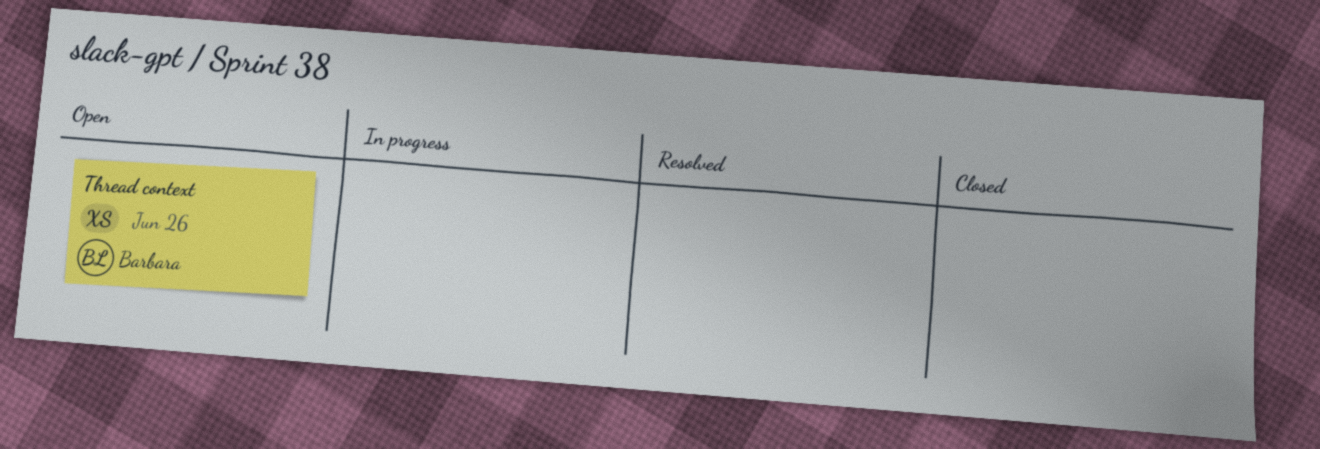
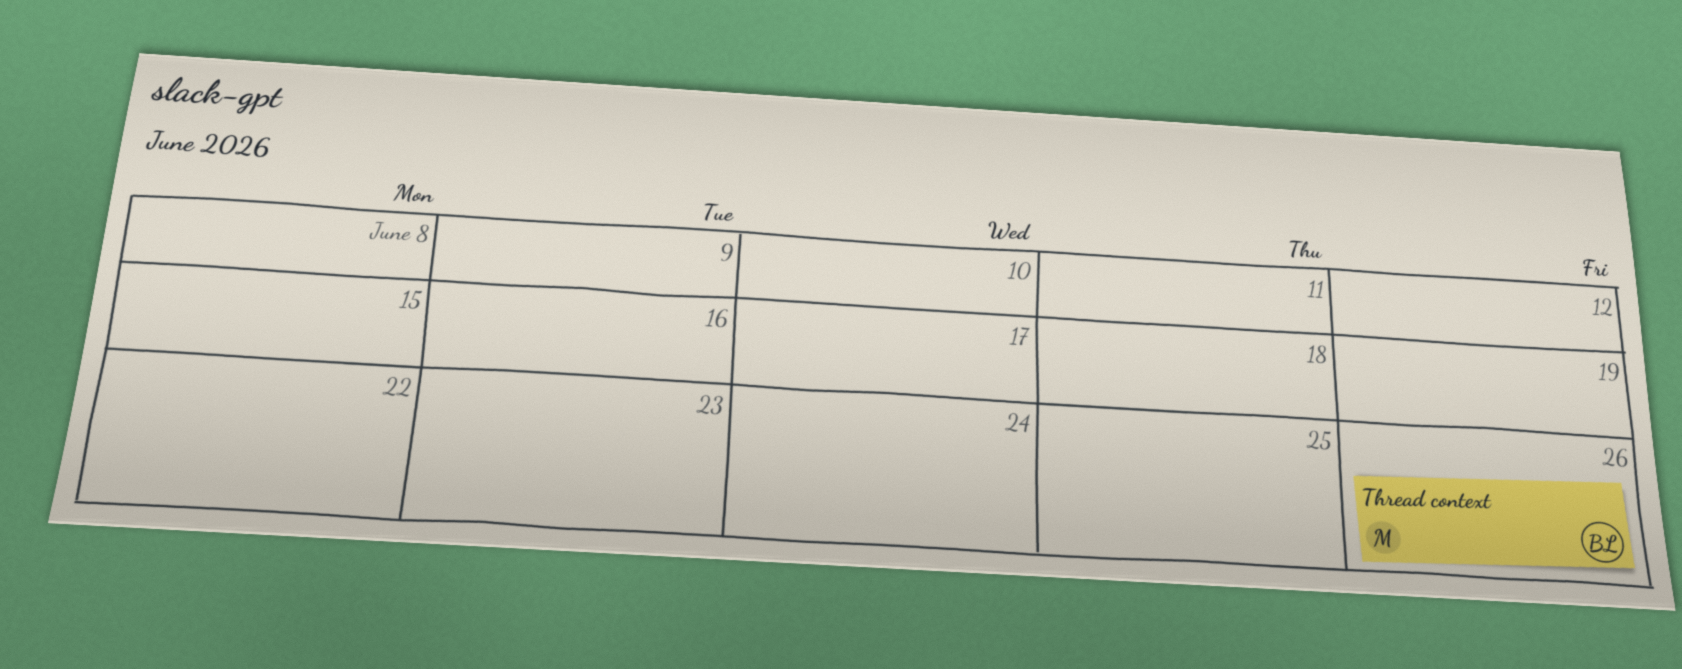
Thread context, estimate: XS -> M

